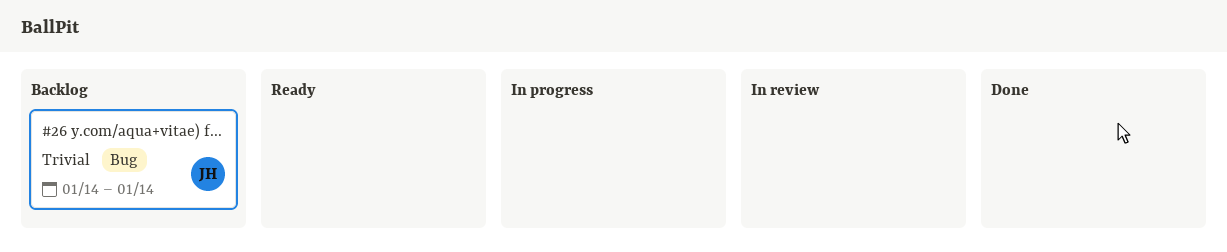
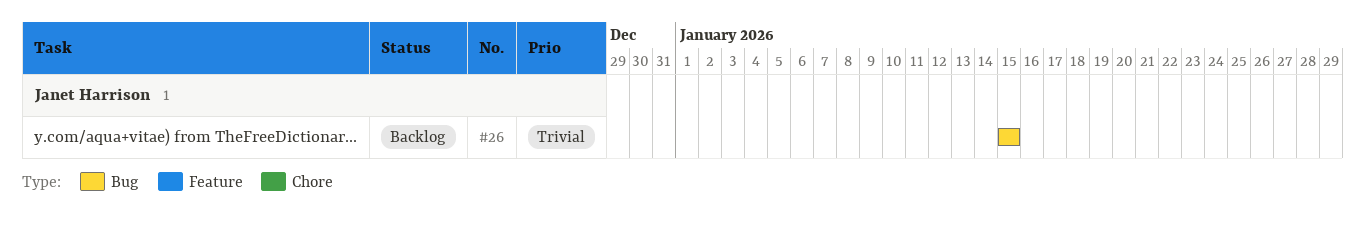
#26, start: Jan 14 -> Jan 15
#26, due: Jan 14 -> Jan 15

